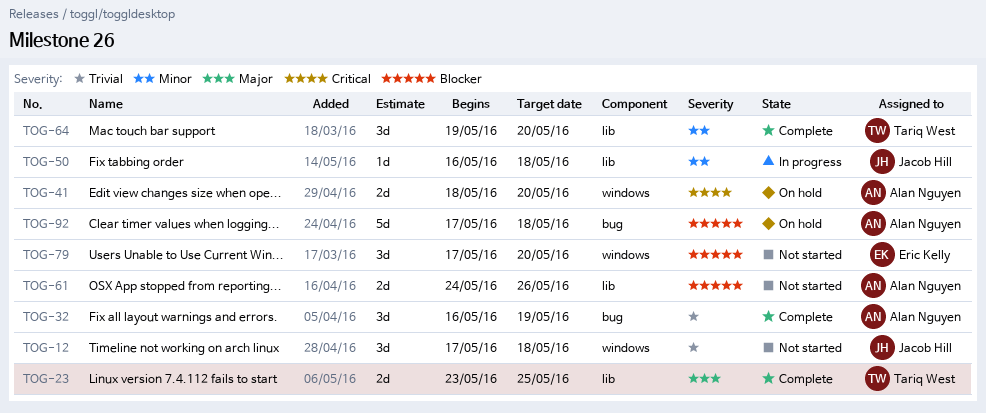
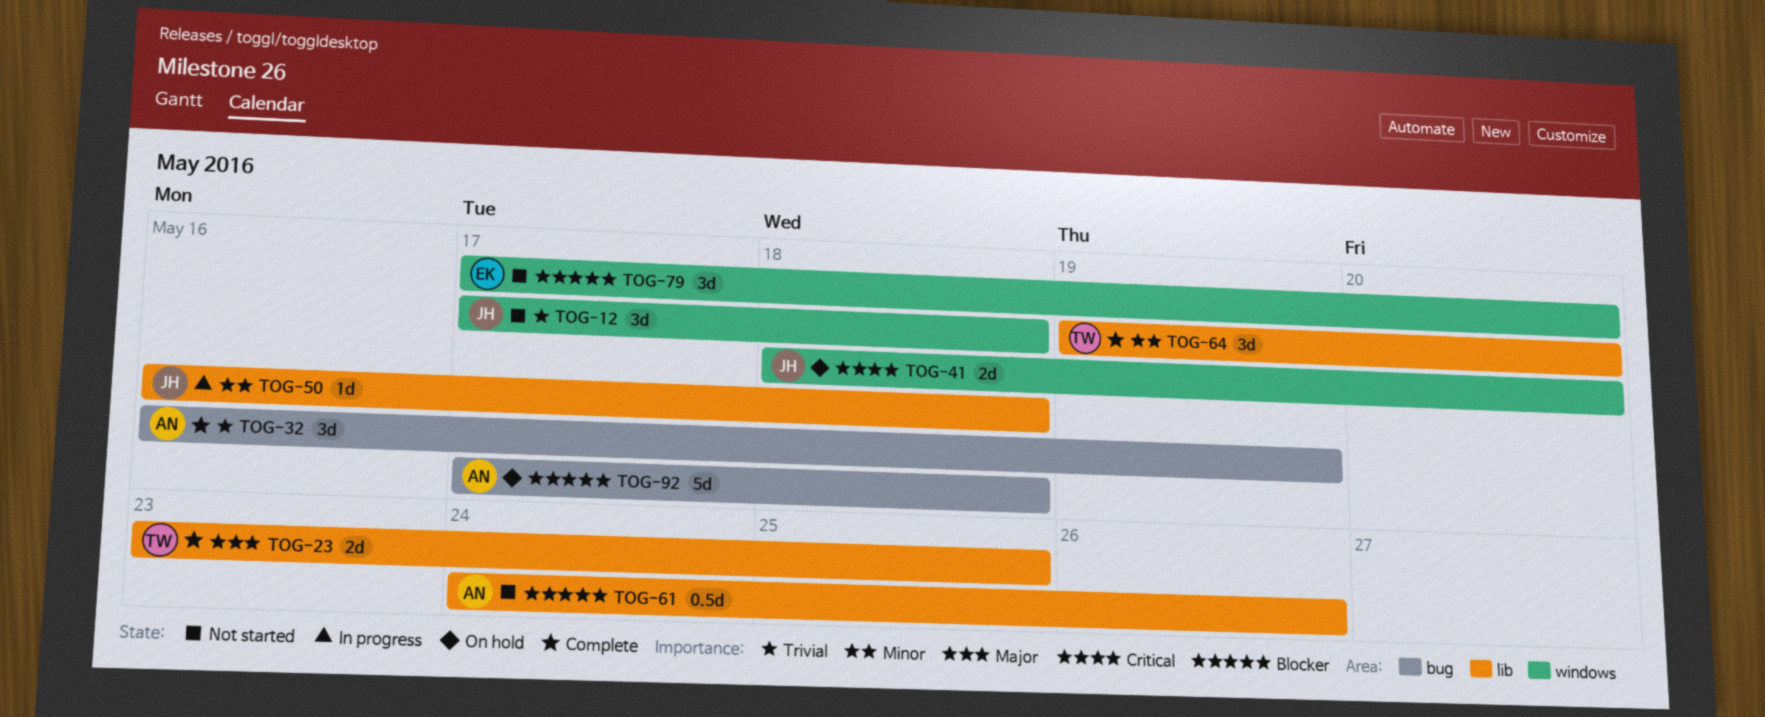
TOG-41, owner: Alan Nguyen -> Jacob Hill
TOG-61, estimate: 2d -> 0.5d

